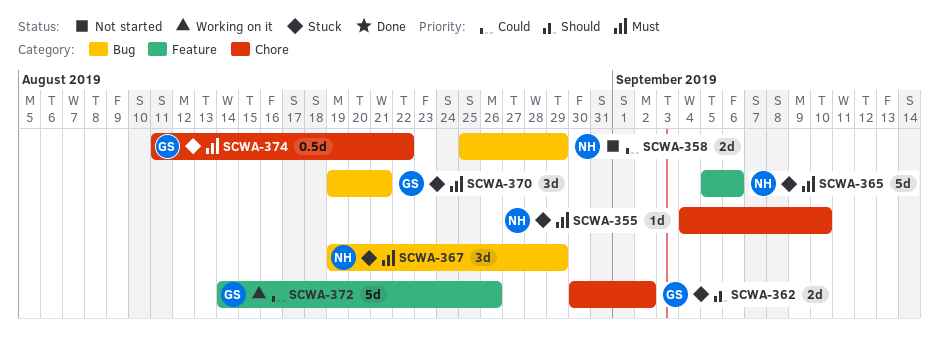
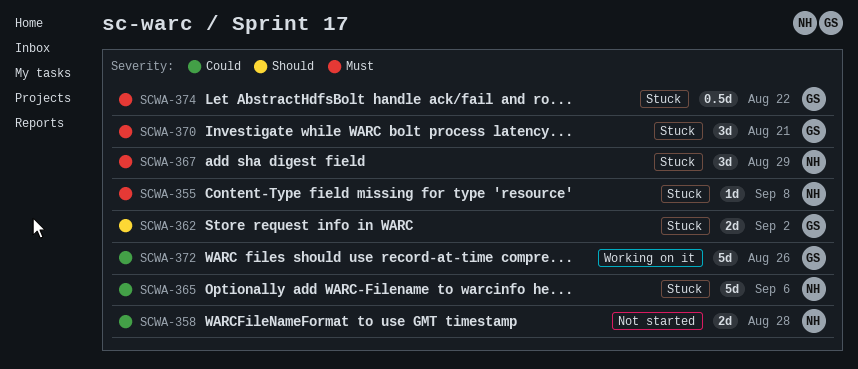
SCWA-355, due: Sep 10 -> Sep 8
SCWA-358, due: Aug 29 -> Aug 28
SCWA-365, priority: Must -> Could

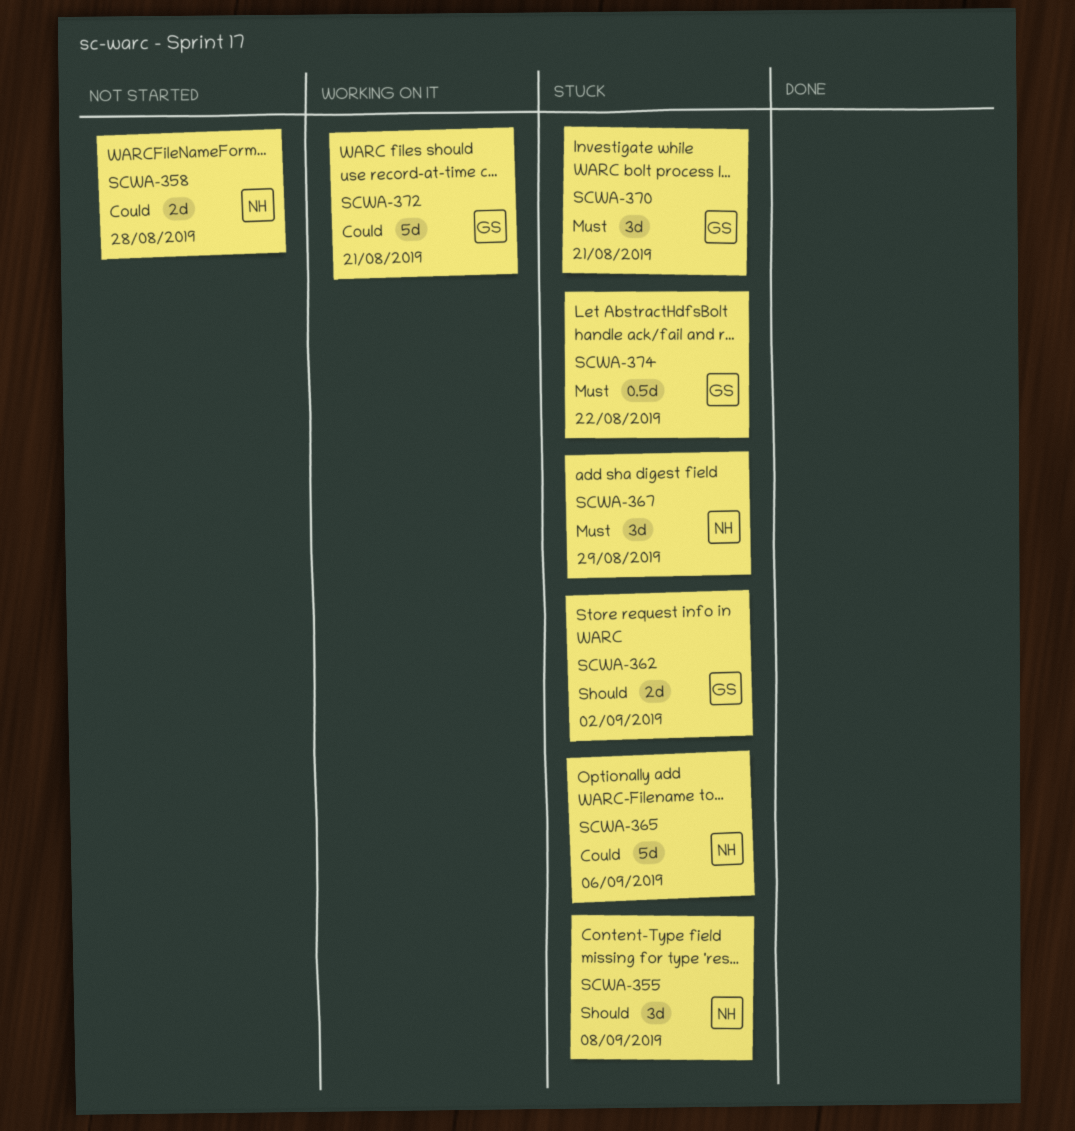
SCWA-355, priority: Must -> Should
SCWA-355, estimate: 1d -> 3d
SCWA-372, due: Aug 26 -> Aug 21

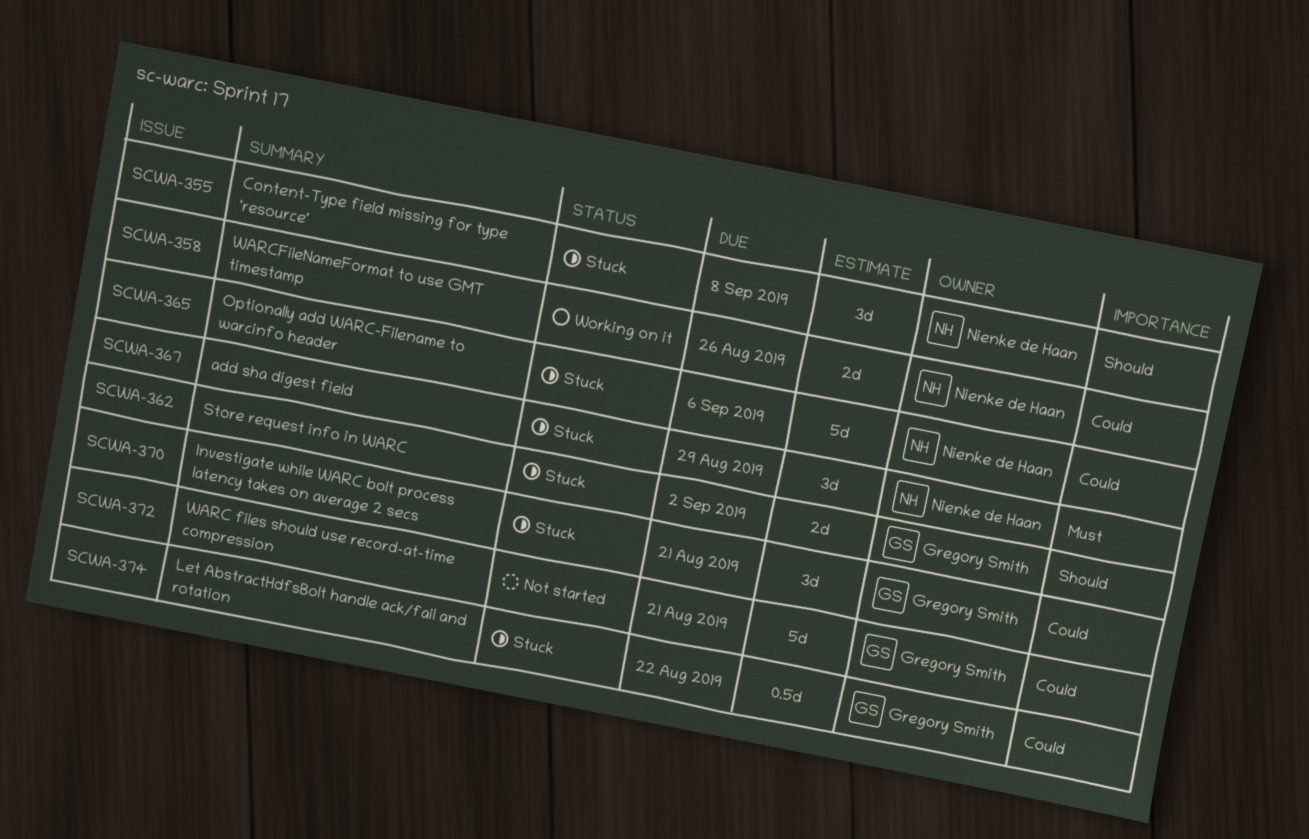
SCWA-358, status: Not started -> Working on it
SCWA-358, due: Aug 28 -> Aug 26
SCWA-370, priority: Must -> Could
SCWA-372, status: Working on it -> Not started
SCWA-374, priority: Must -> Could

